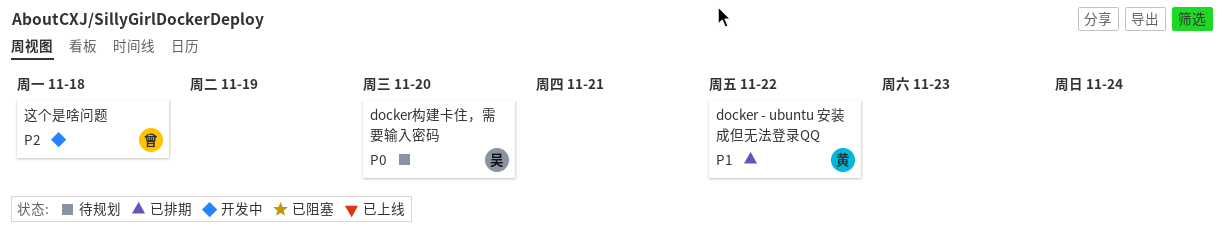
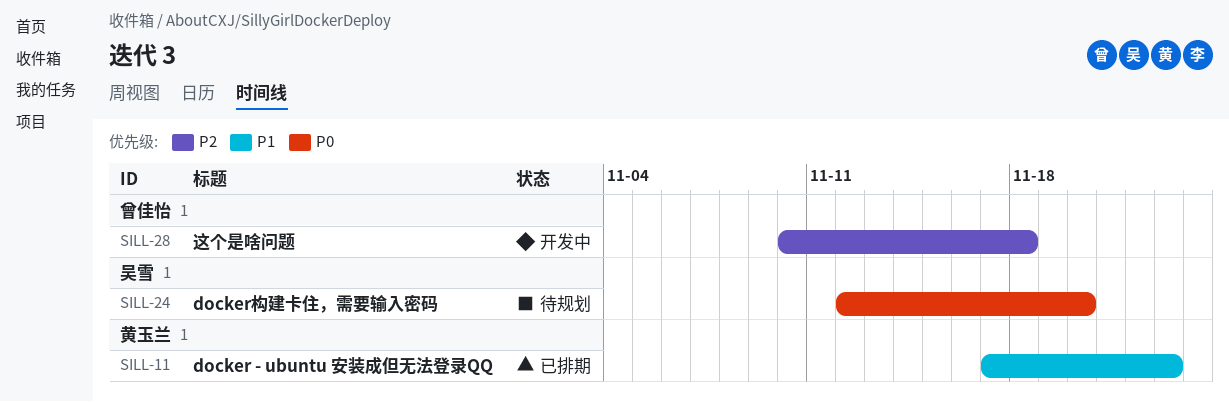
docker - ubuntu 安装成但无法登录QQ, due: Nov 22 -> Nov 23

